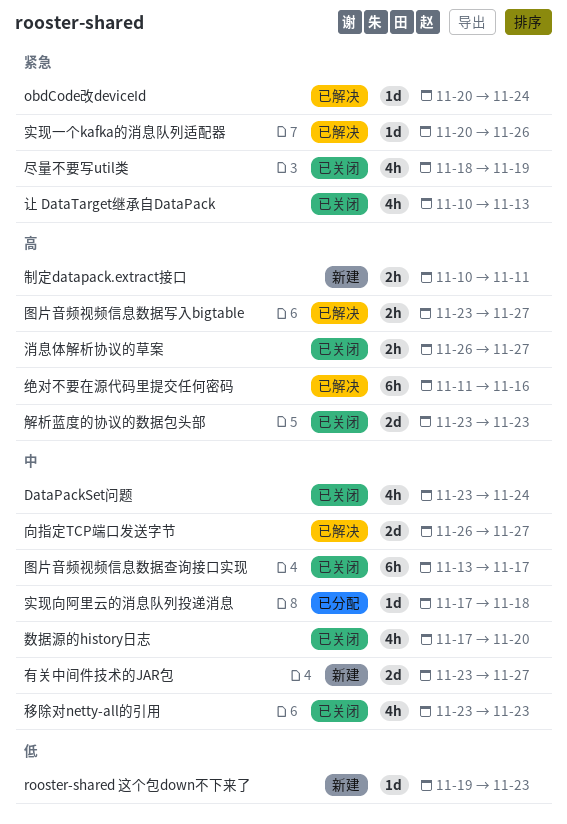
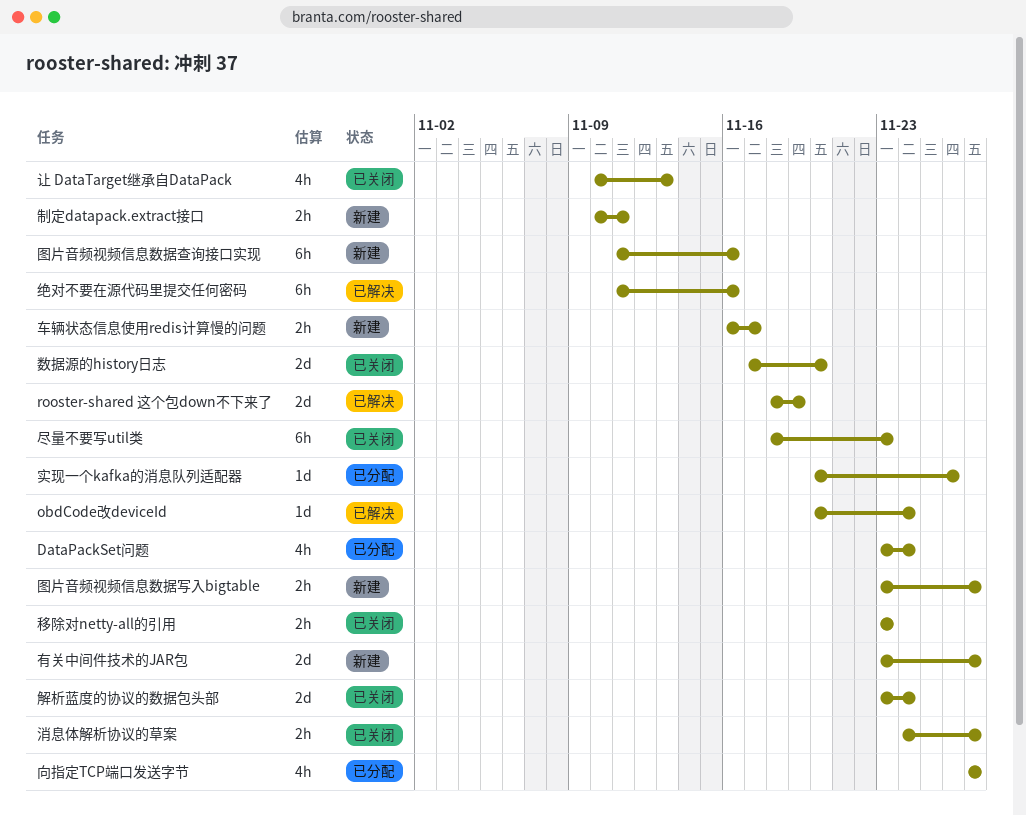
DataPackSet问题, status: 已关闭 -> 已分配
rooster-shared 这个包down不下来了, status: 新建 -> 已解决
rooster-shared 这个包down不下来了, estimate: 1d -> 2d
rooster-shared 这个包down不下来了, start: Nov 19 -> Nov 18
rooster-shared 这个包down不下来了, due: Nov 23 -> Nov 19
向指定TCP端口发送字节, status: 已解决 -> 已分配
向指定TCP端口发送字节, estimate: 2d -> 4h
向指定TCP端口发送字节, start: Nov 26 -> Nov 27
图片音频视频信息数据写入bigtable, status: 已解决 -> 新建
图片音频视频信息数据查询接口实现, status: 已关闭 -> 新建
图片音频视频信息数据查询接口实现, start: Nov 13 -> Nov 11
图片音频视频信息数据查询接口实现, due: Nov 17 -> Nov 16
实现一个kafka的消息队列适配器, status: 已解决 -> 已分配
实现向阿里云的消息队列投递消息: present -> none
尽量不要写util类, estimate: 4h -> 6h
尽量不要写util类, due: Nov 19 -> Nov 23
数据源的history日志, estimate: 4h -> 2d
消息体解析协议的草案, start: Nov 26 -> Nov 24
移除对netty-all的引用, estimate: 4h -> 2h
解析蓝度的协议的数据包头部, due: Nov 23 -> Nov 24
车辆状态信息使用redis计算慢的问题: none -> present

